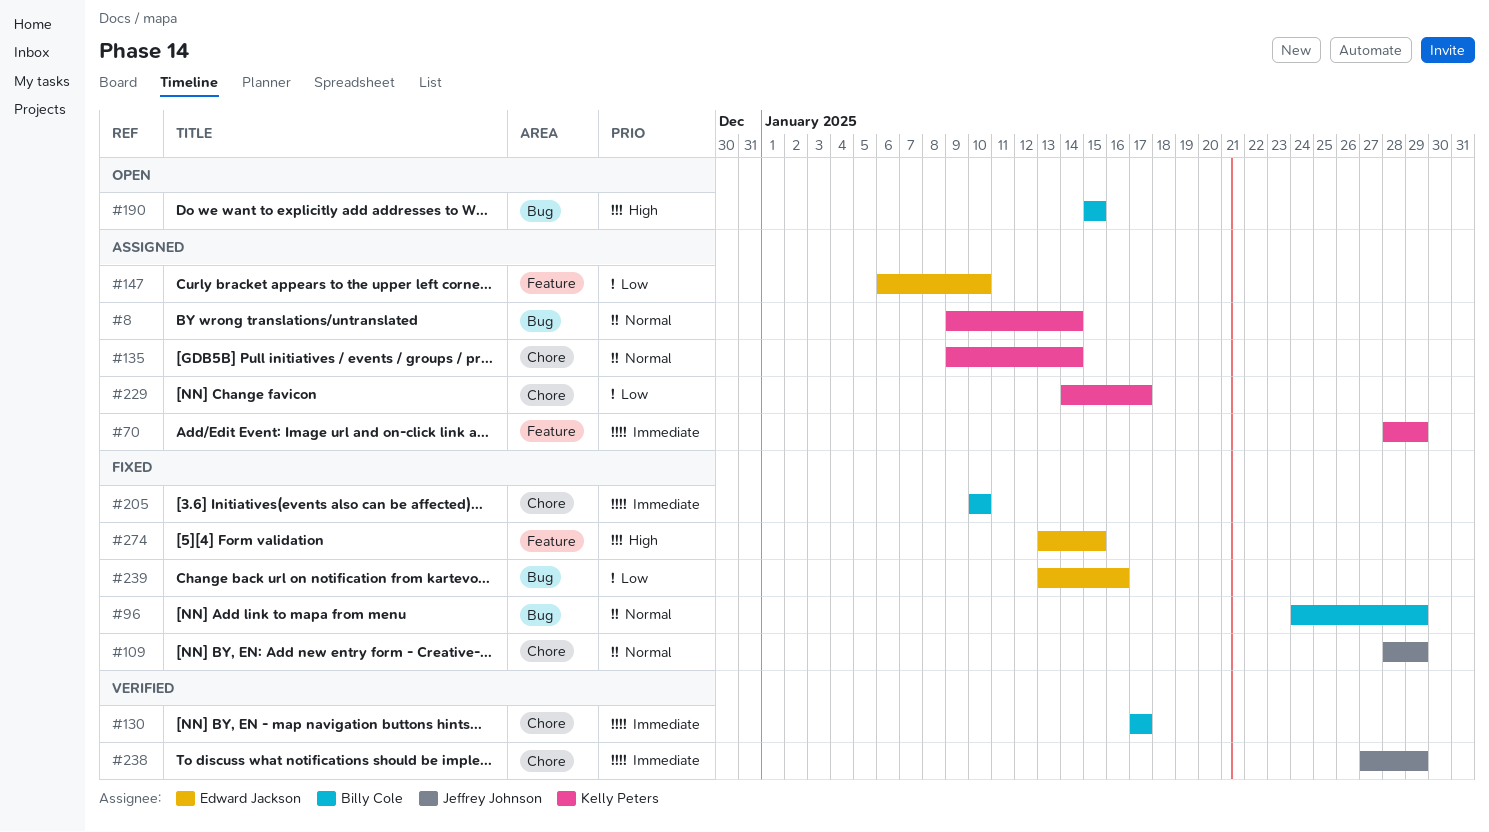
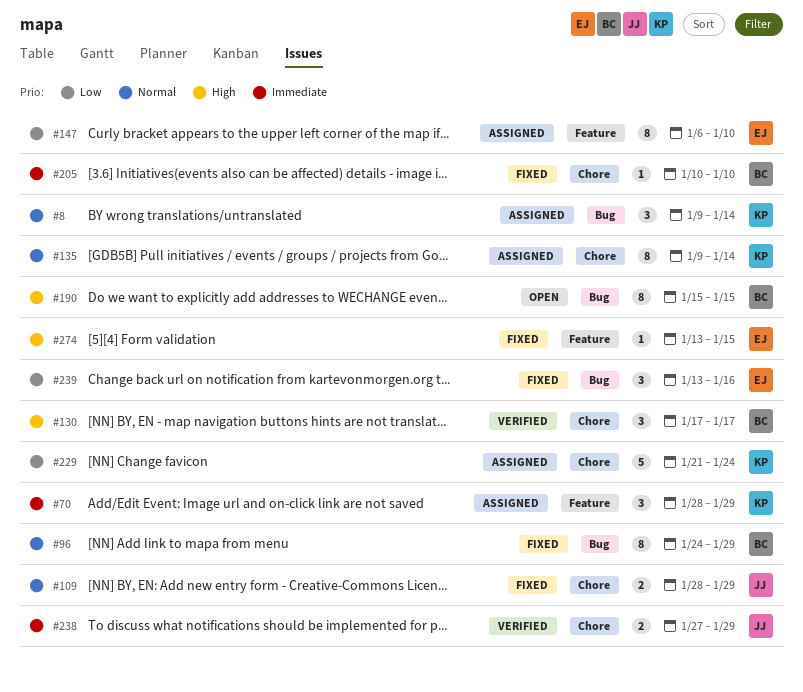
#130, priority: Immediate -> High
#229, start: Jan 14 -> Jan 21
#229, due: Jan 17 -> Jan 24

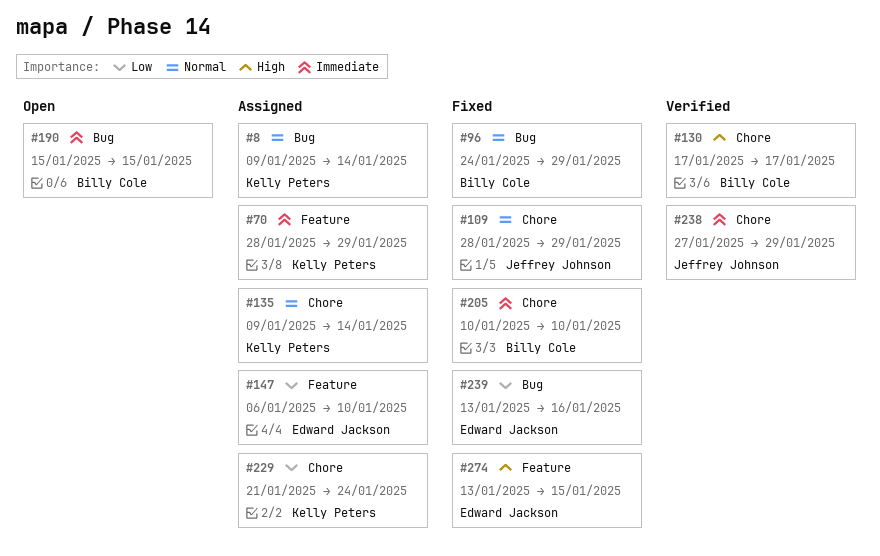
#190, priority: High -> Immediate

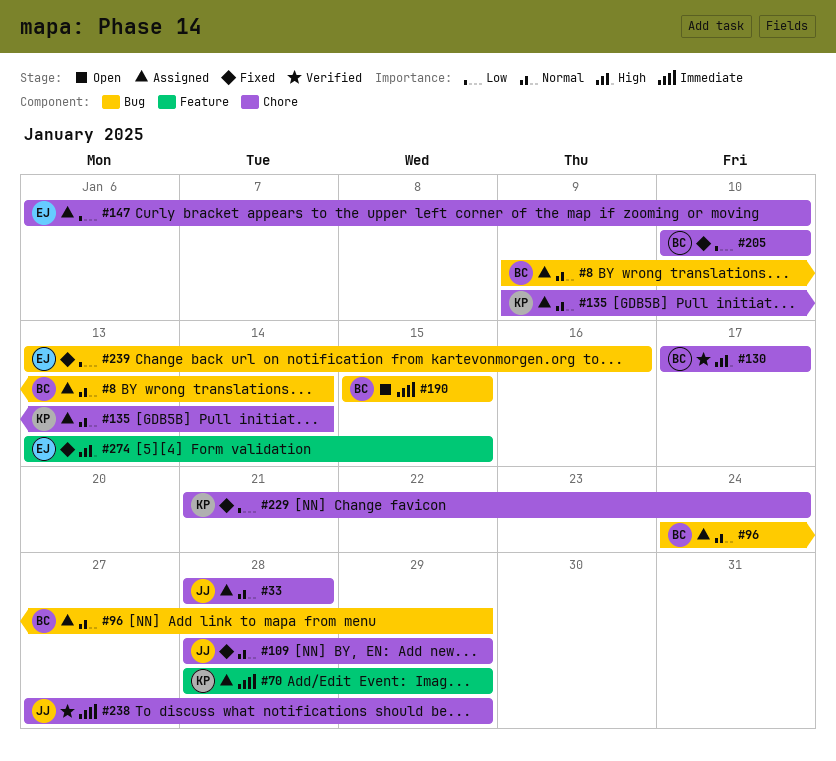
#8, owner: Kelly Peters -> Billy Cole
#33: none -> present
#96, status: Fixed -> Assigned
#147, label: Feature -> Chore
#205, priority: Immediate -> Low
#229, status: Assigned -> Fixed

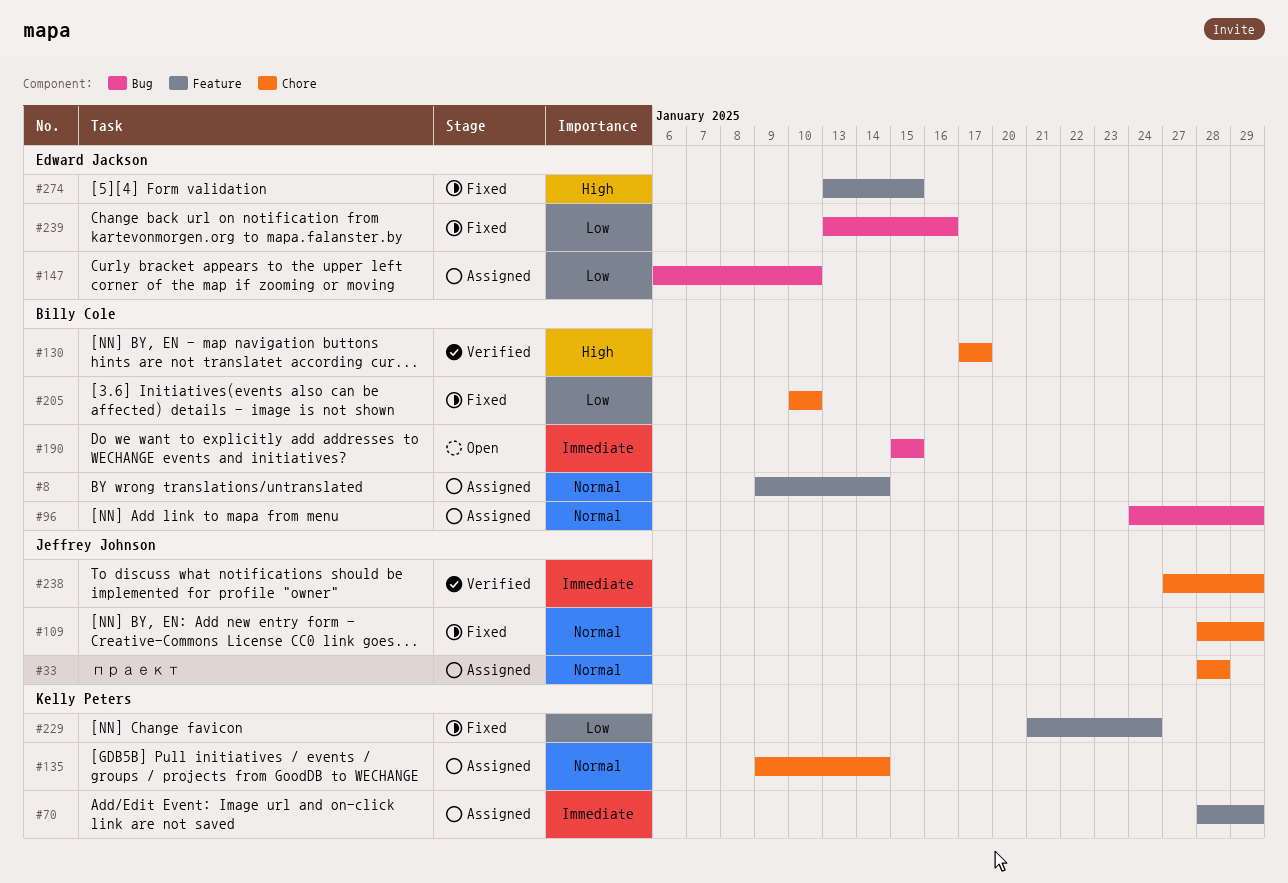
#8, label: Bug -> Feature
#147, label: Chore -> Bug
#229, label: Chore -> Feature

